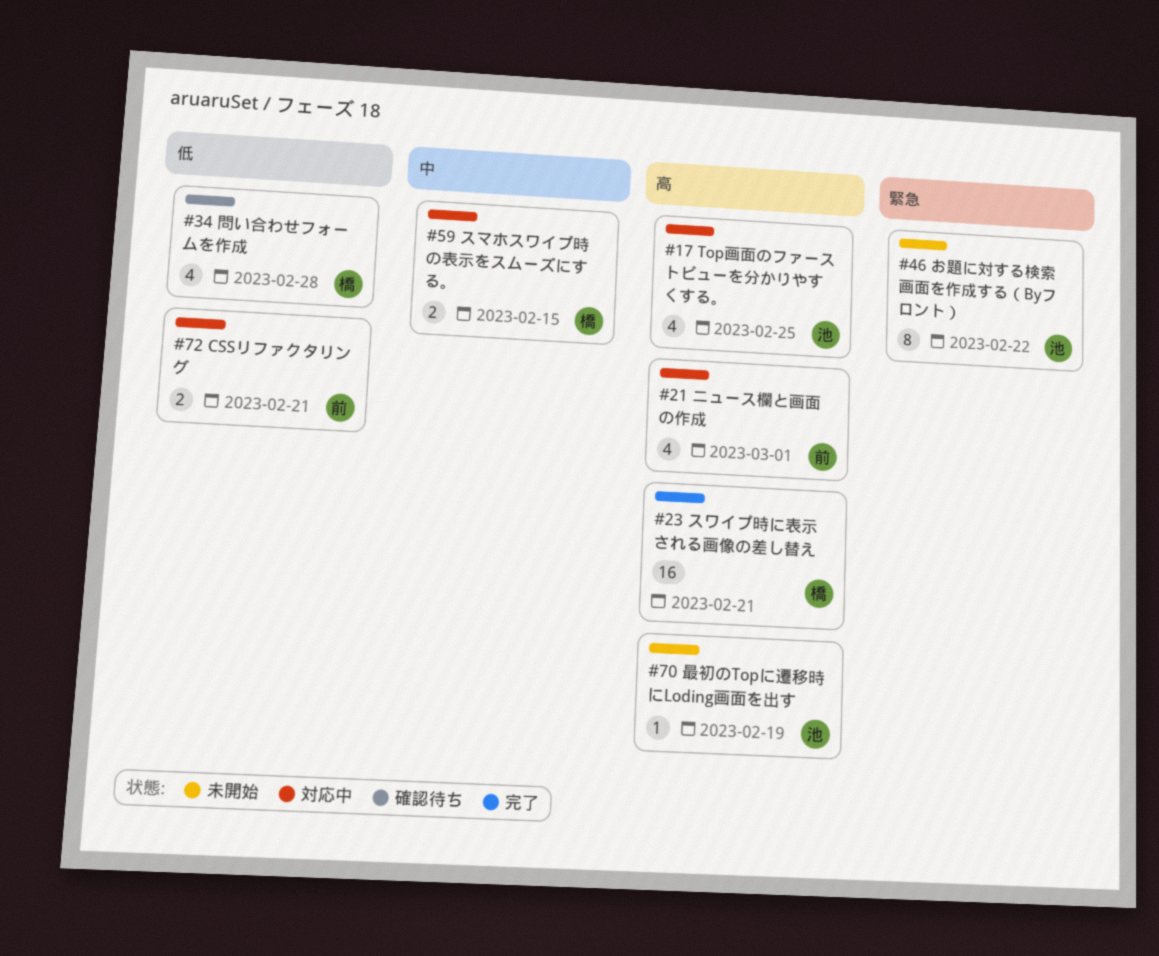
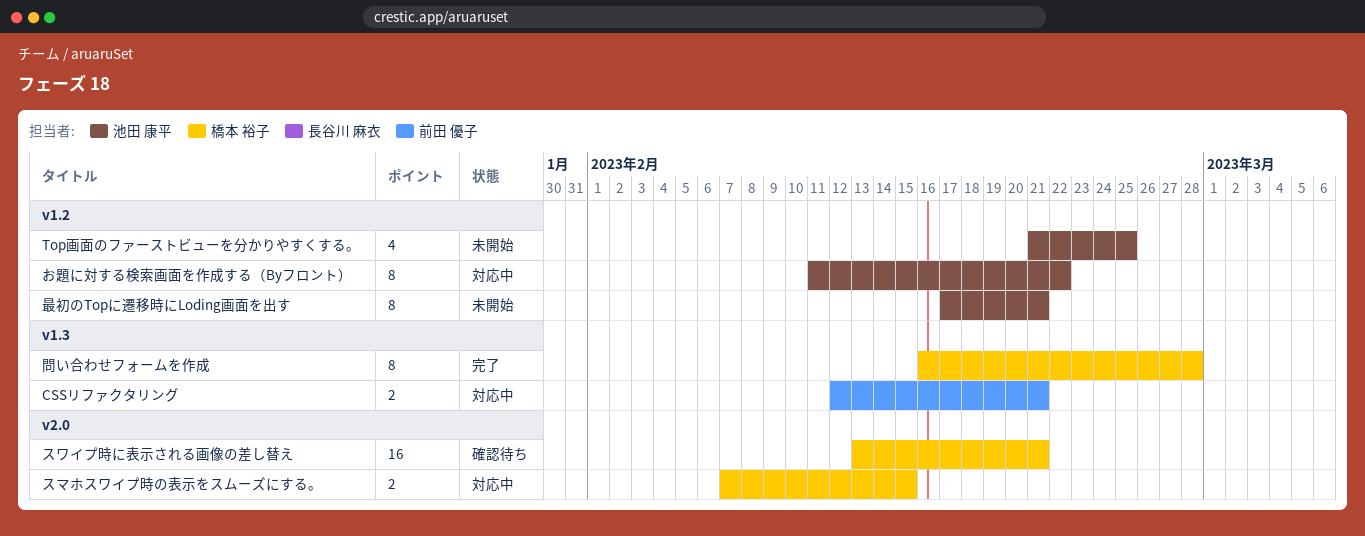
Top画面のファーストビューを分かりやすくする。, status: 対応中 -> 未開始
お題に対する検索画面を作成する（Byフロント）, status: 未開始 -> 対応中
スワイプ時に表示される画像の差し替え, status: 完了 -> 確認待ち
ニュース欄と画面の作成: present -> none
問い合わせフォームを作成, status: 確認待ち -> 完了
問い合わせフォームを作成, estimate: 4 -> 8
最初のTopに遷移時にLoding画面を出す, estimate: 1 -> 8
最初のTopに遷移時にLoding画面を出す, due: Feb 19 -> Feb 21

